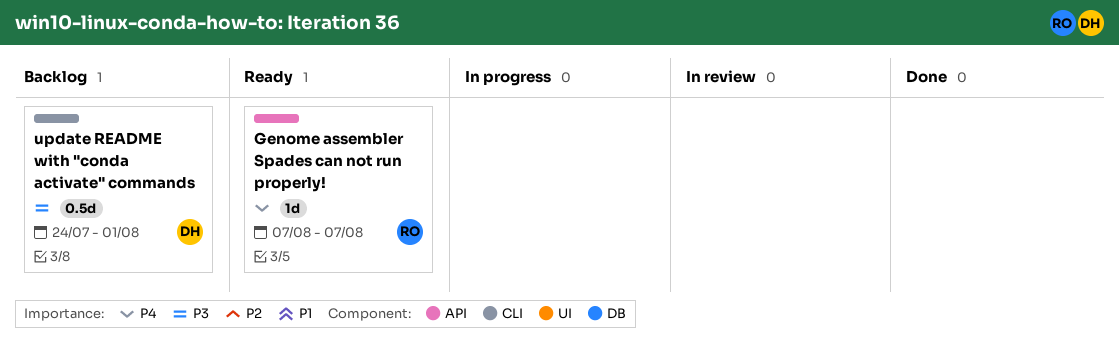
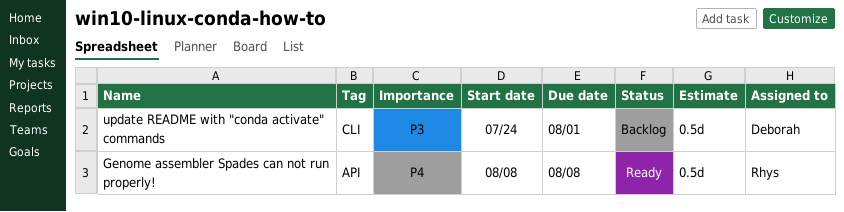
Genome assembler Spades can not run properly!, estimate: 1d -> 0.5d
Genome assembler Spades can not run properly!, start: Aug 7 -> Aug 8
Genome assembler Spades can not run properly!, due: Aug 7 -> Aug 8

